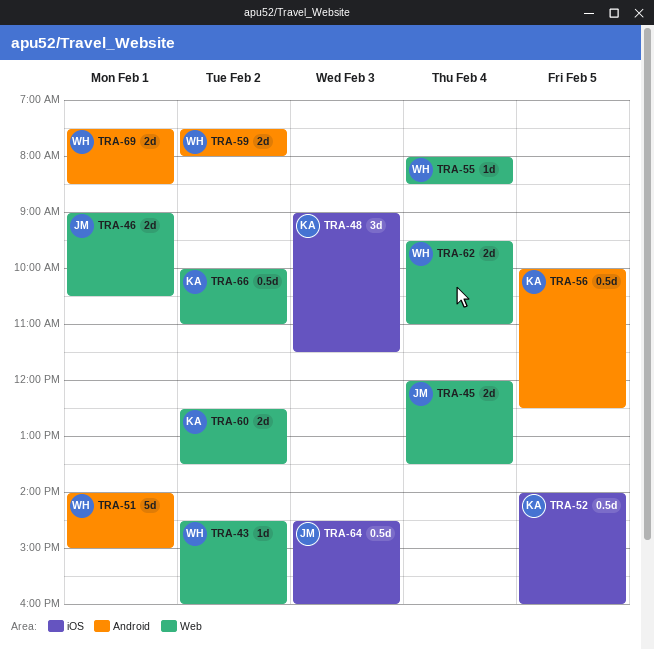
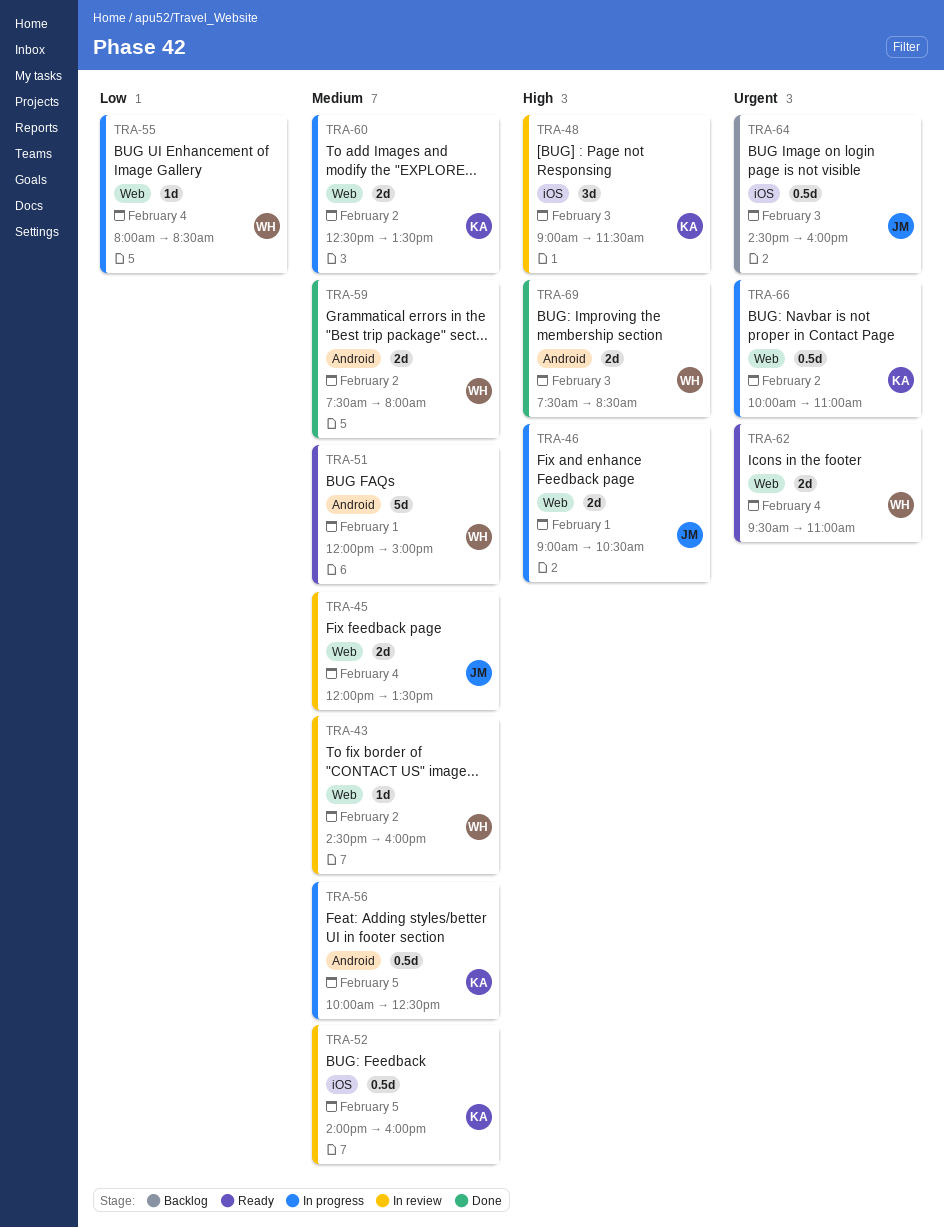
TRA-51, begins: 14:00 -> 12:00
TRA-69, day: Feb 1 -> Feb 3

